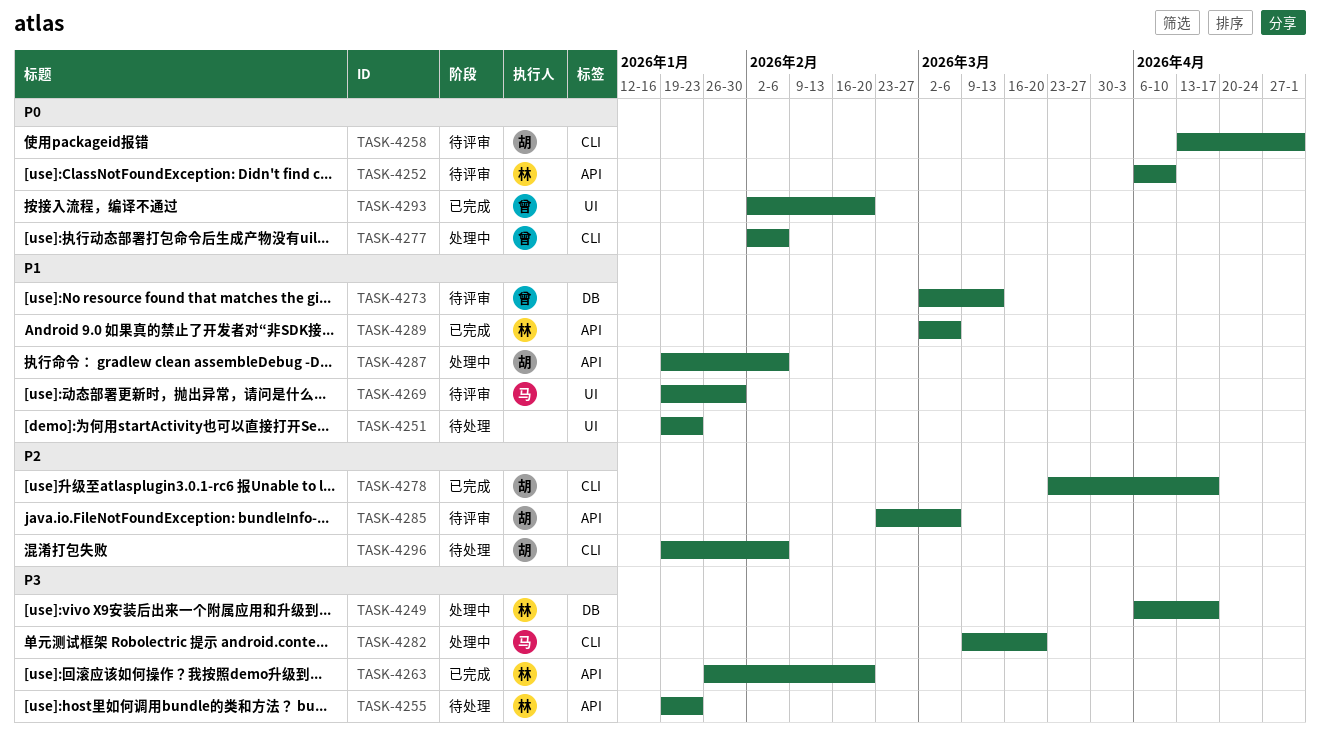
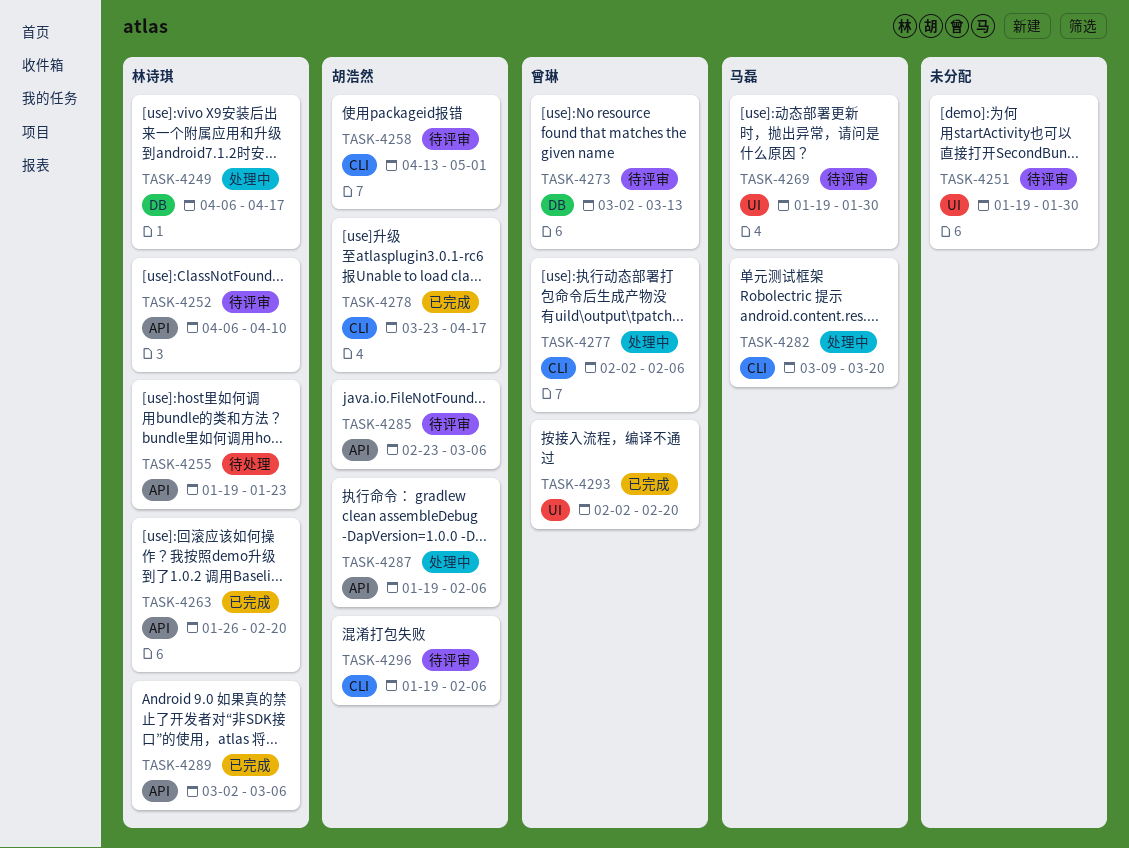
TASK-4251, status: 待处理 -> 待评审
TASK-4251, due: Jan 23 -> Jan 30
TASK-4296, status: 待处理 -> 待评审

